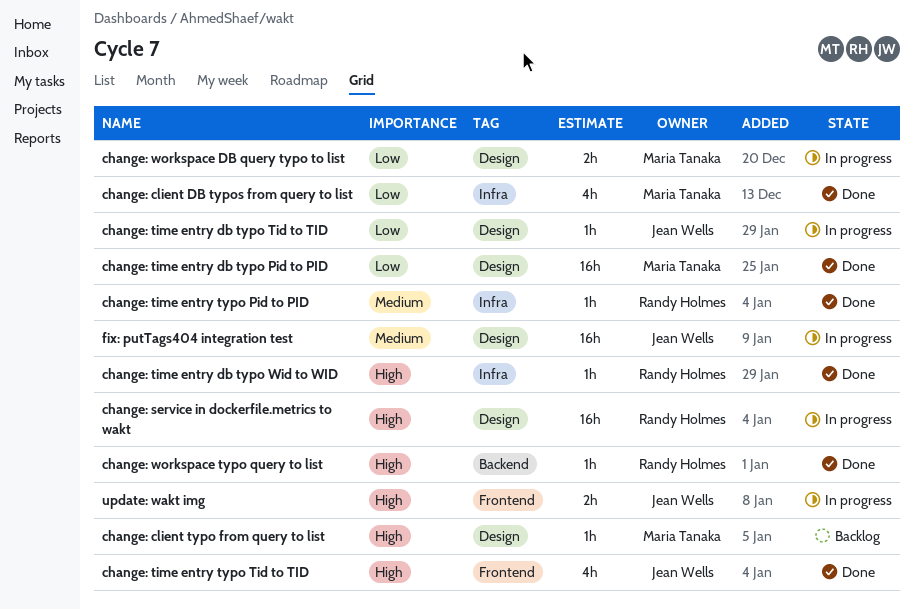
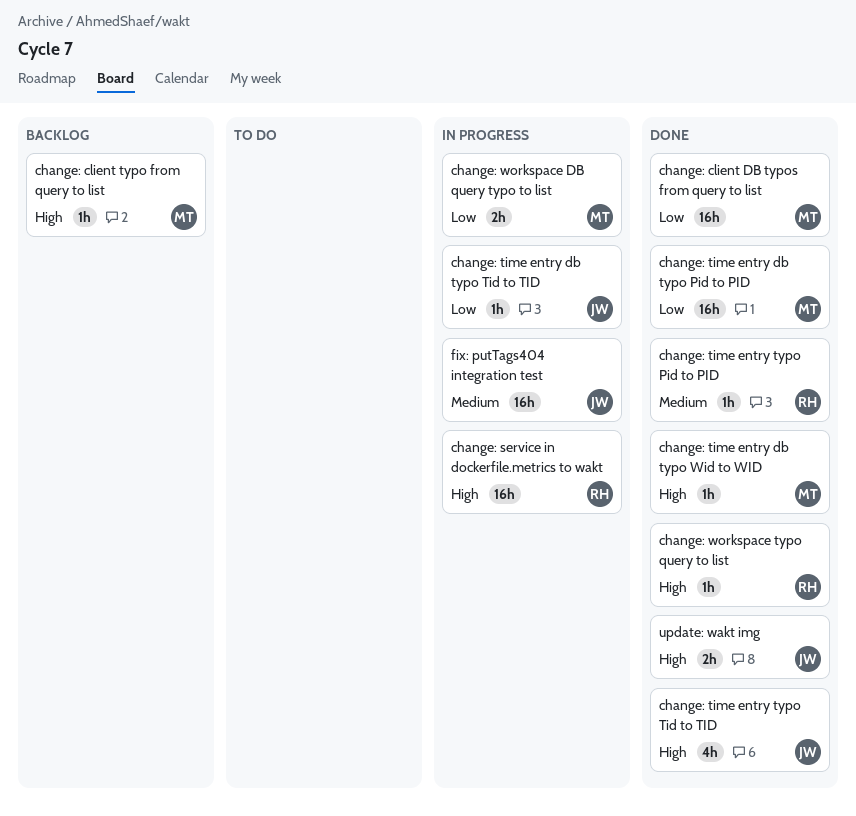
change: client DB typos from query to list, estimate: 4h -> 16h
change: time entry db typo Wid to WID, owner: Randy Holmes -> Maria Tanaka
update: wakt img, status: In progress -> Done

